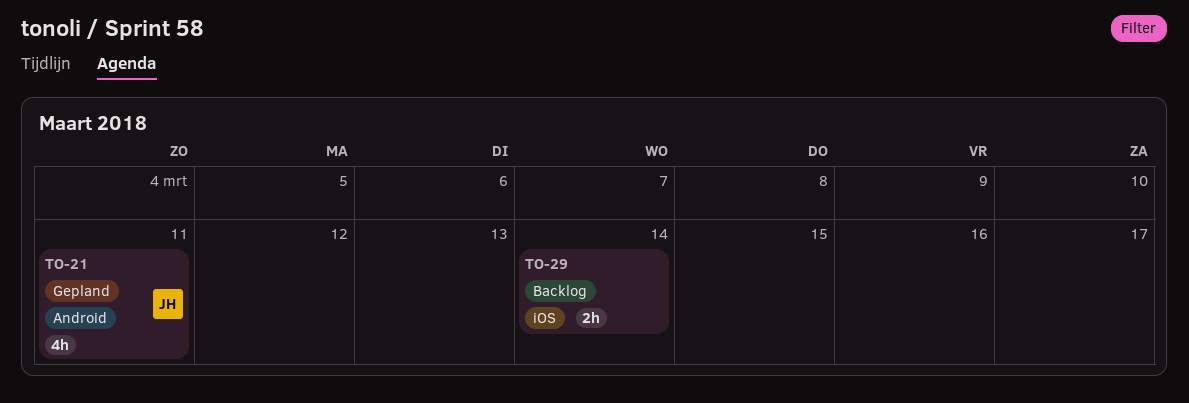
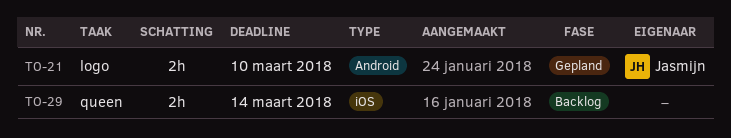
TO-21, estimate: 4h -> 2h
TO-21, due: Mar 11 -> Mar 10

